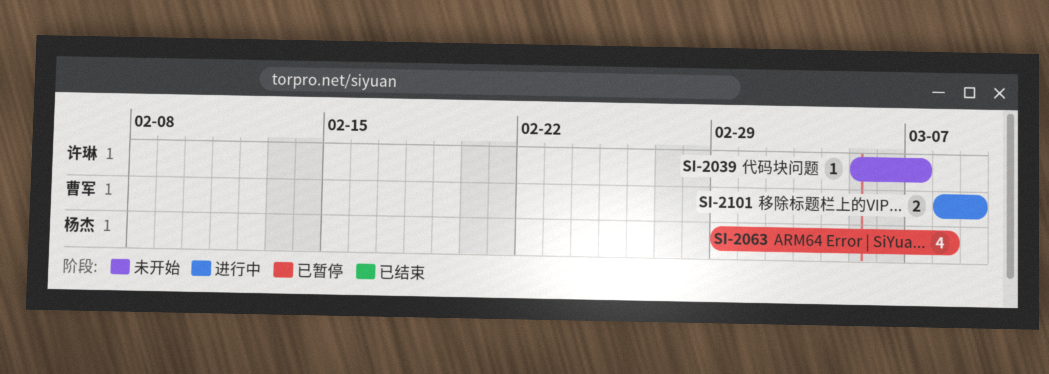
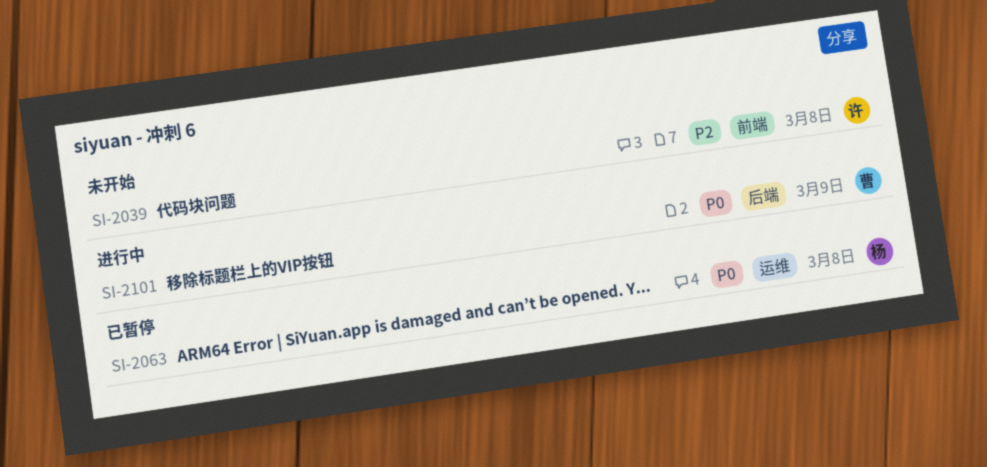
SI-2039, due: Mar 7 -> Mar 8

